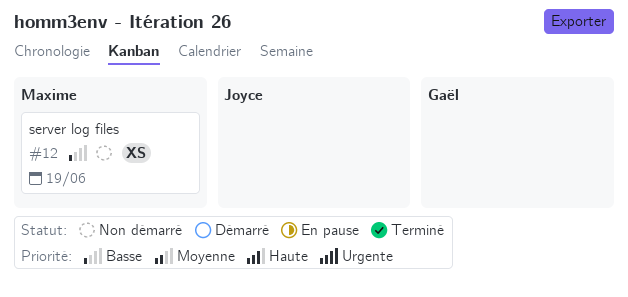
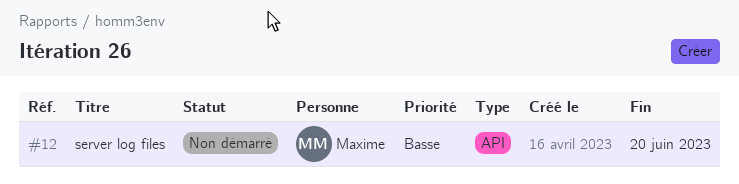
#12, due: Jun 19 -> Jun 20

